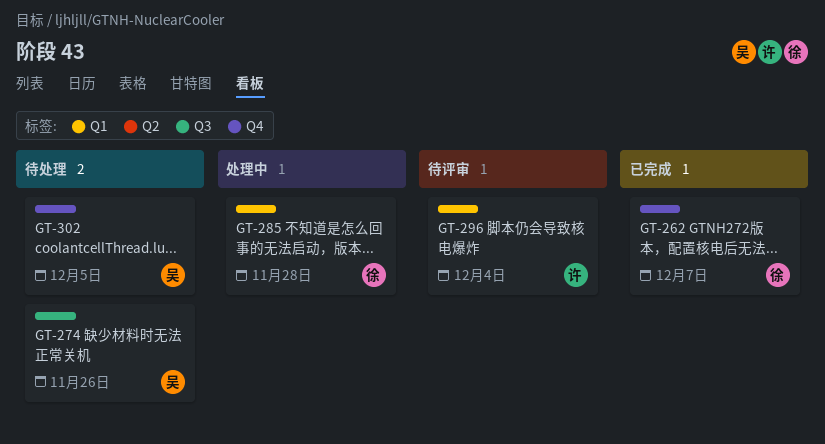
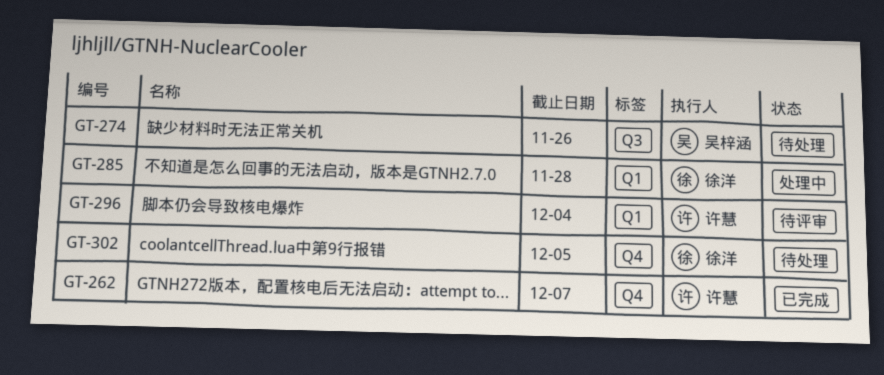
GT-262, owner: 徐洋 -> 许慧
GT-302, owner: 吴梓涵 -> 徐洋

